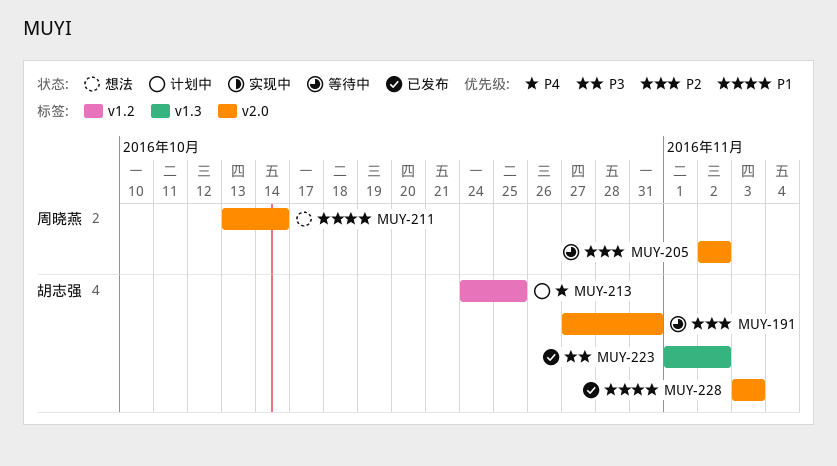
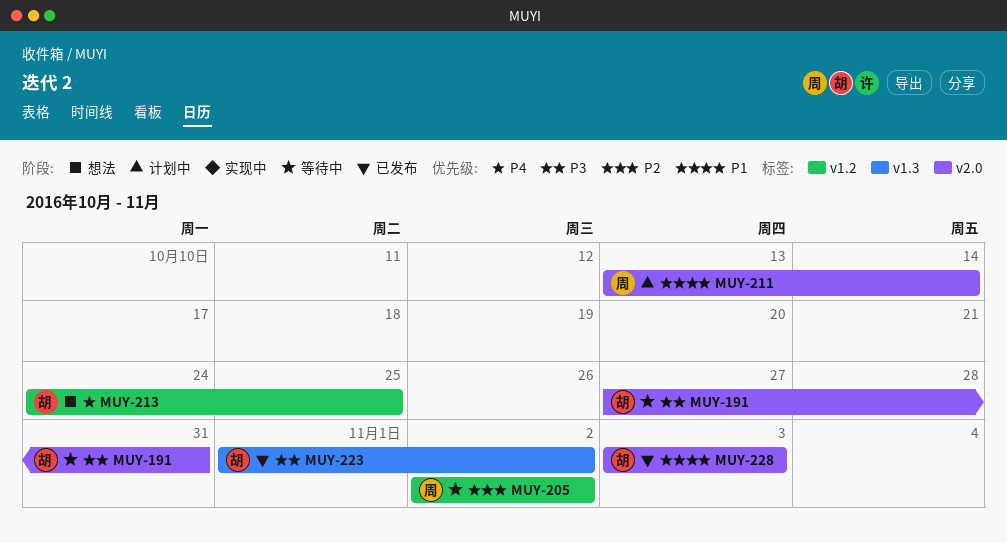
MUY-191, priority: P2 -> P3
MUY-205, label: v2.0 -> v1.2
MUY-211, status: 想法 -> 计划中
MUY-213, status: 计划中 -> 想法

